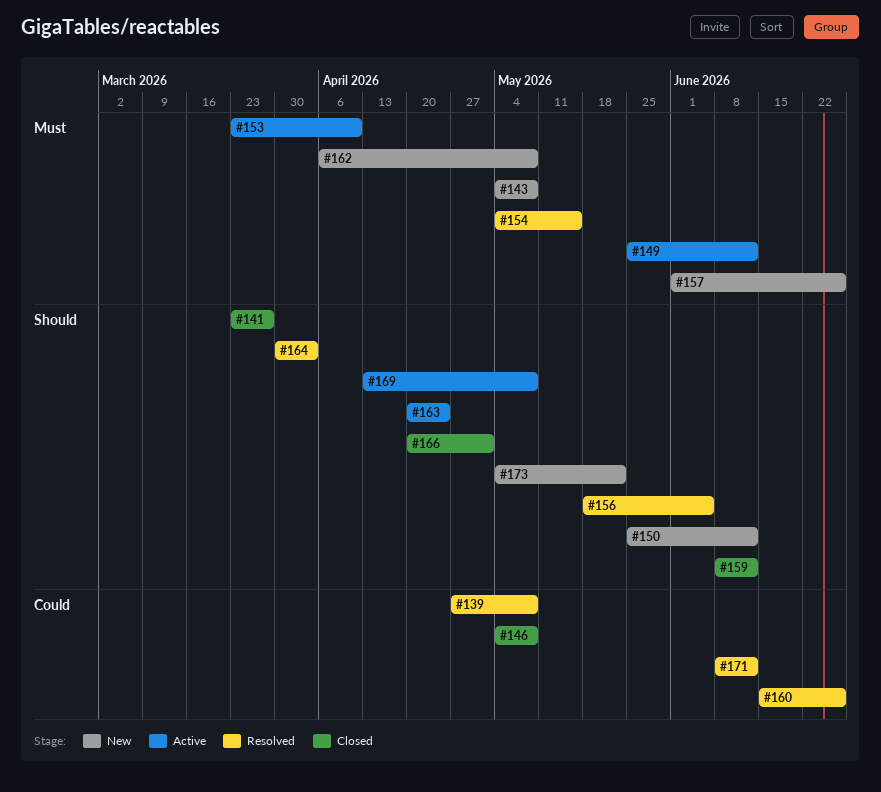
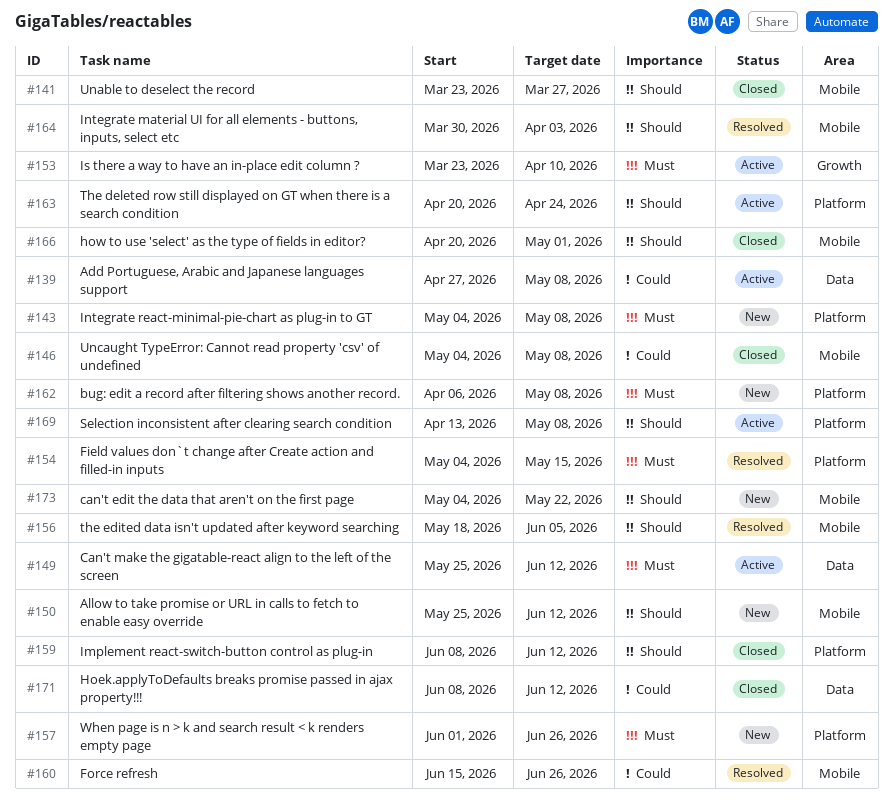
#139, status: Resolved -> Active
#171, status: Resolved -> Closed

